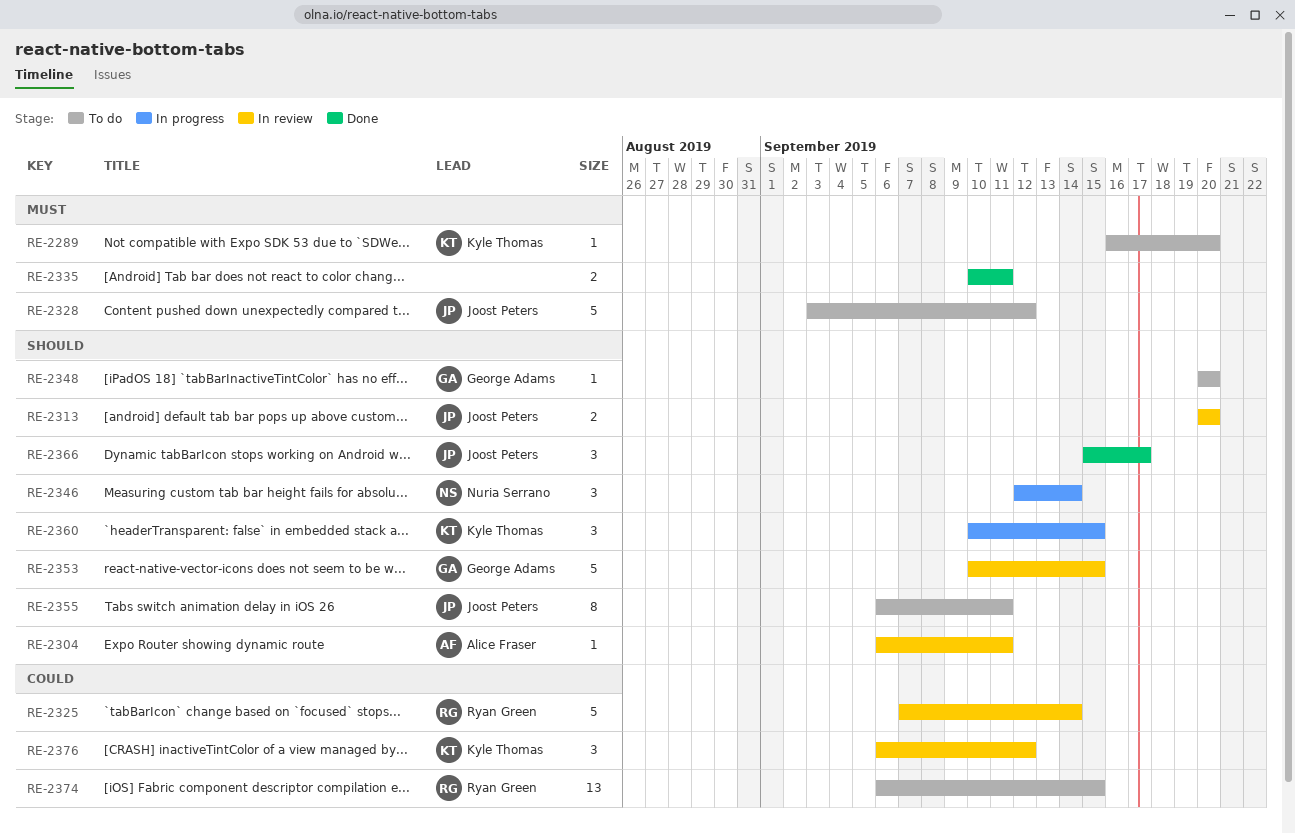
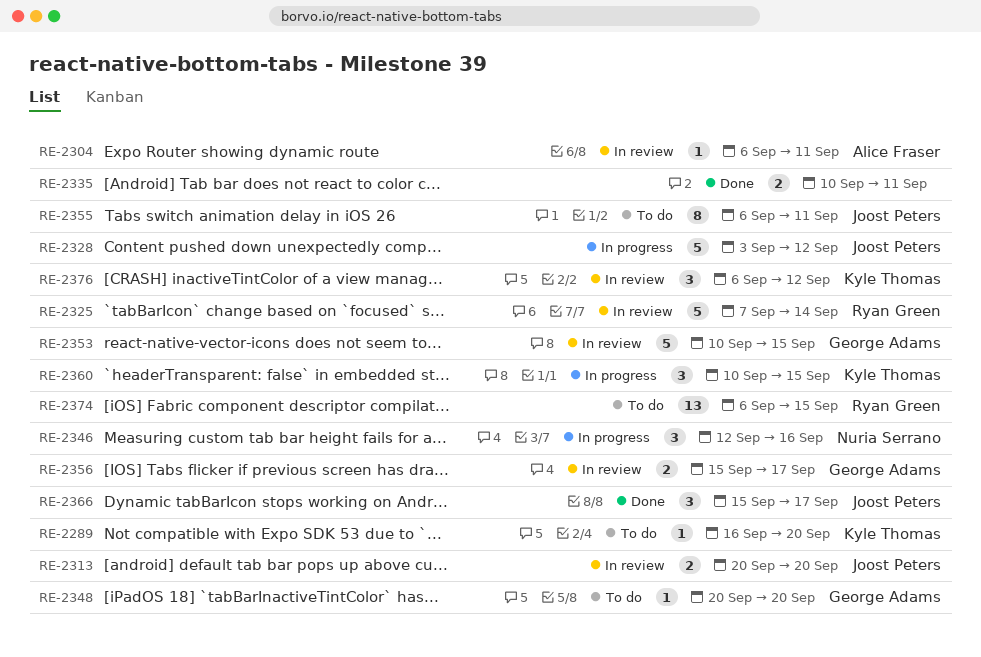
RE-2328, status: To do -> In progress
RE-2346, due: Sep 14 -> Sep 16
RE-2356: none -> present

